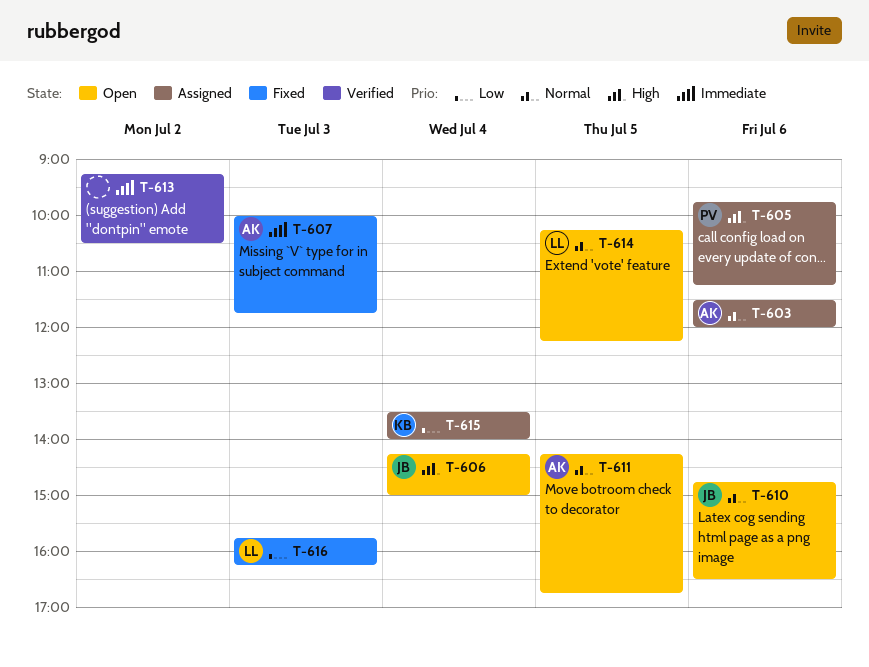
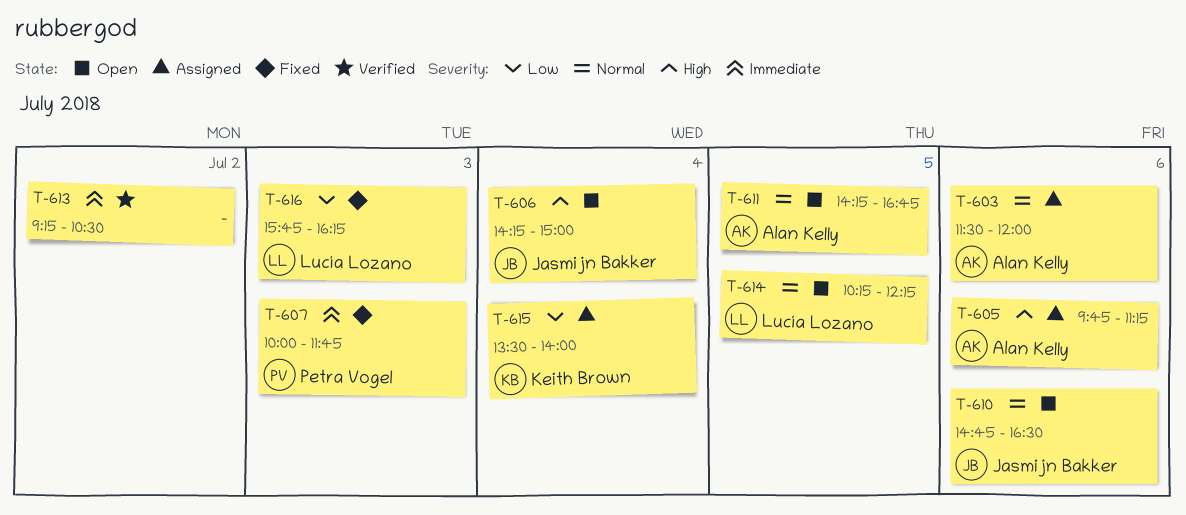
T-605, owner: Petra Vogel -> Alan Kelly
T-607, owner: Alan Kelly -> Petra Vogel

